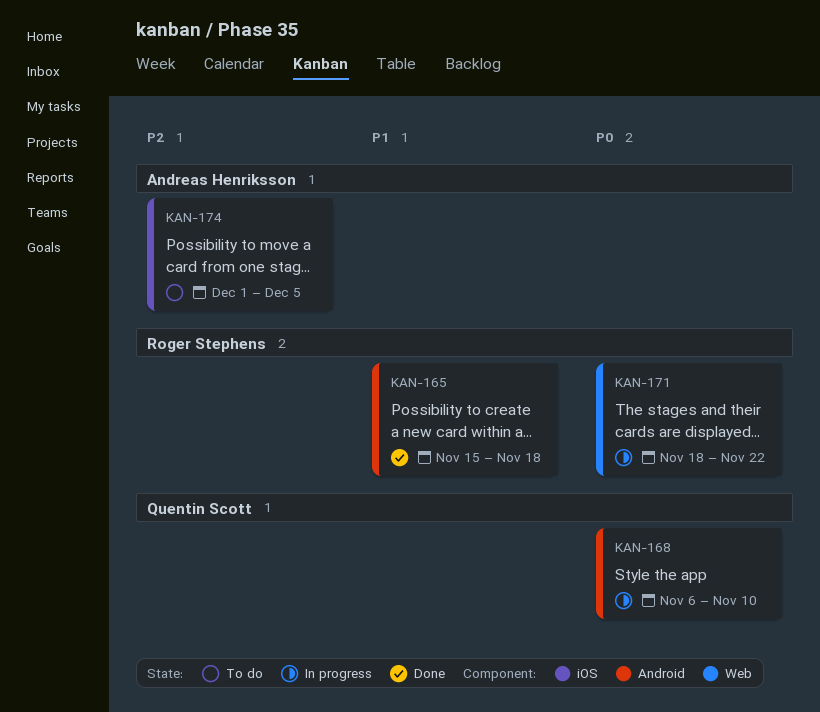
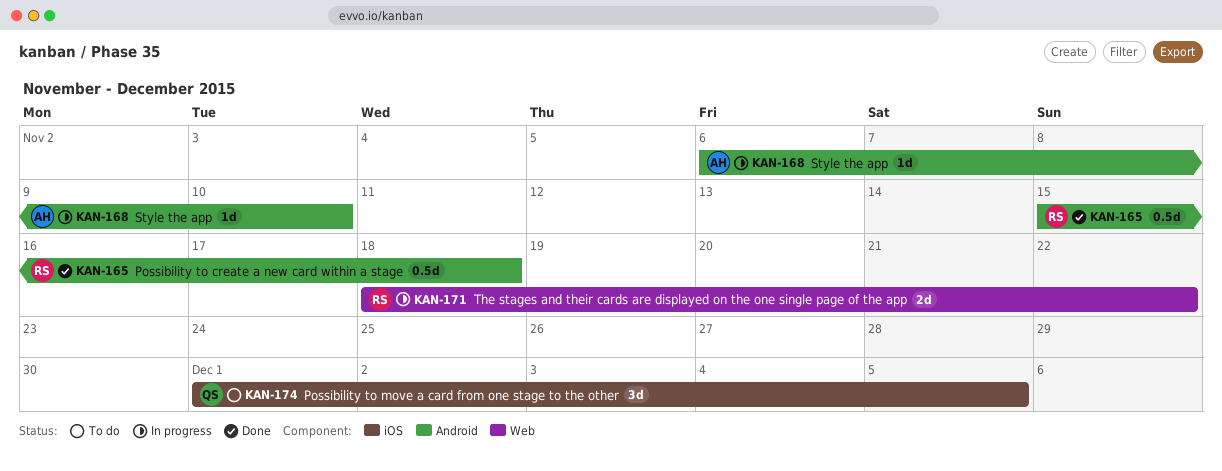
KAN-168, owner: Quentin Scott -> Andreas Henriksson
KAN-174, owner: Andreas Henriksson -> Quentin Scott

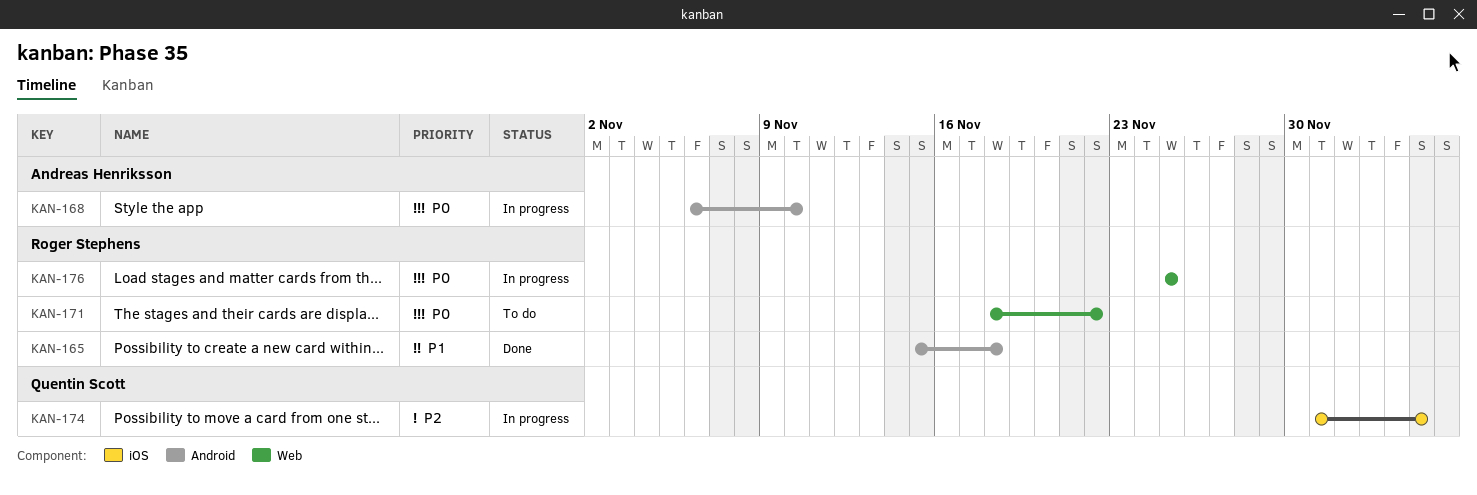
KAN-171, status: In progress -> To do
KAN-174, status: To do -> In progress
KAN-176: none -> present

